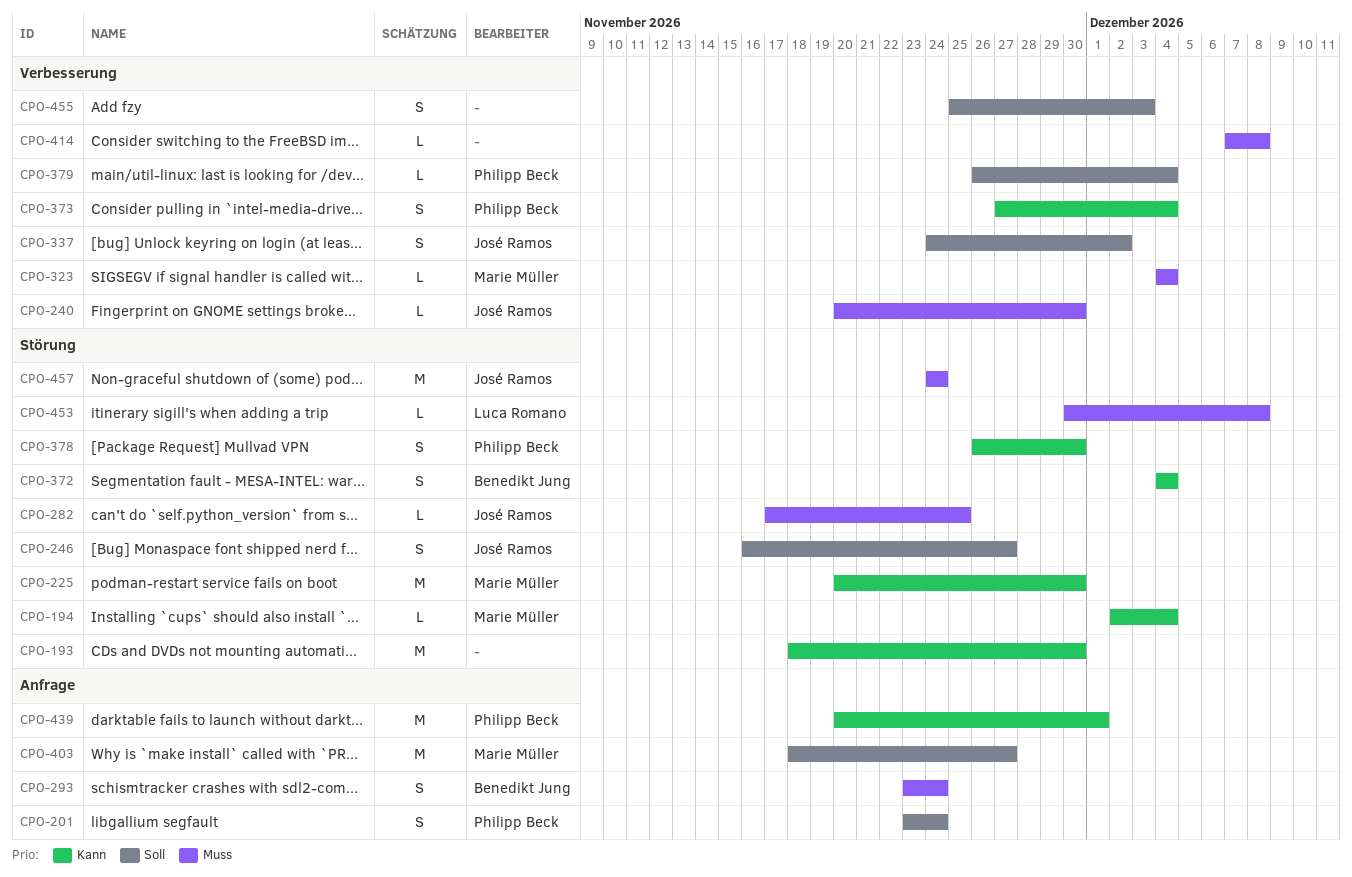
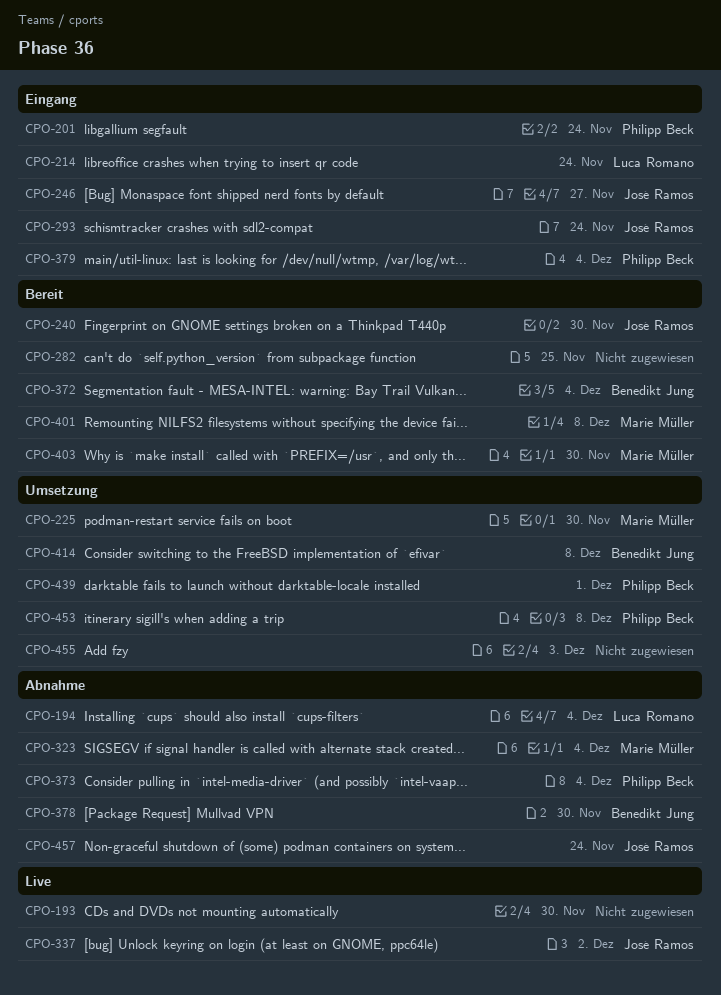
CPO-194, owner: Marie Müller -> Luca Romano
CPO-214: none -> present
CPO-282, owner: José Ramos -> none
CPO-293, owner: Benedikt Jung -> José Ramos
CPO-378, owner: Philipp Beck -> Benedikt Jung
CPO-401: none -> present
CPO-403, due: Nov 27 -> Nov 30
CPO-414, owner: none -> Benedikt Jung
CPO-453, owner: Luca Romano -> Philipp Beck

